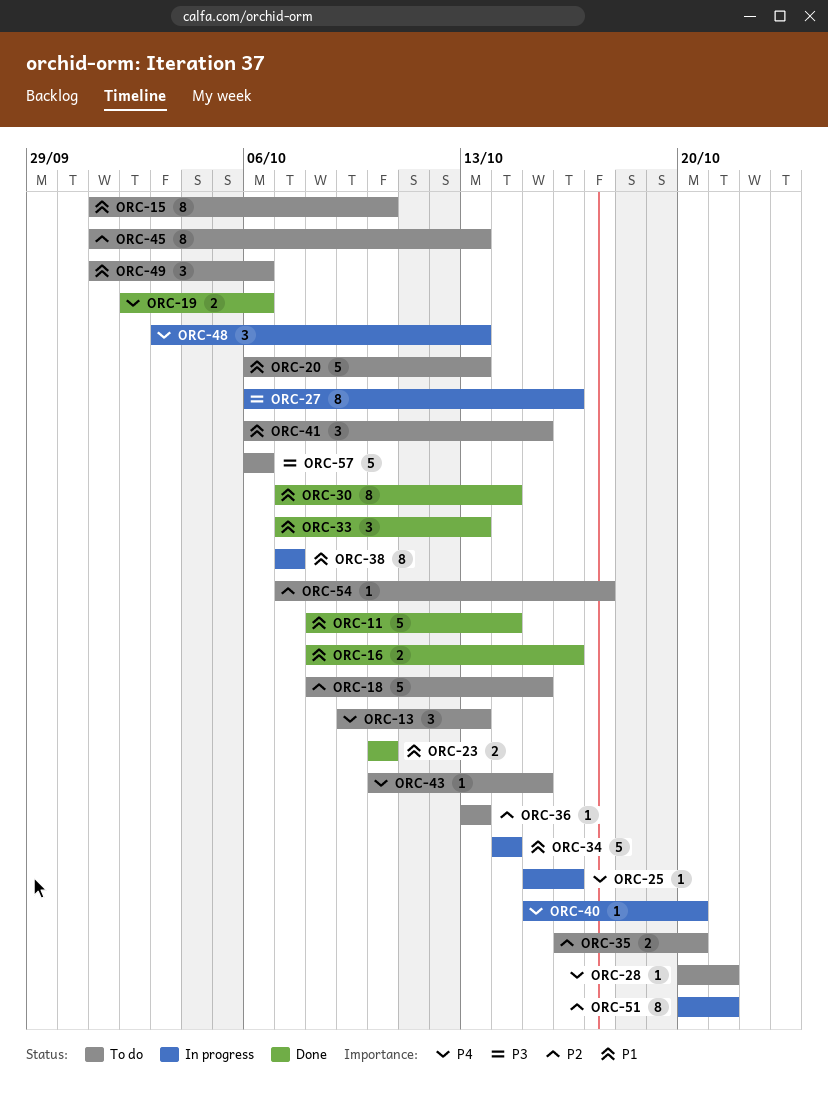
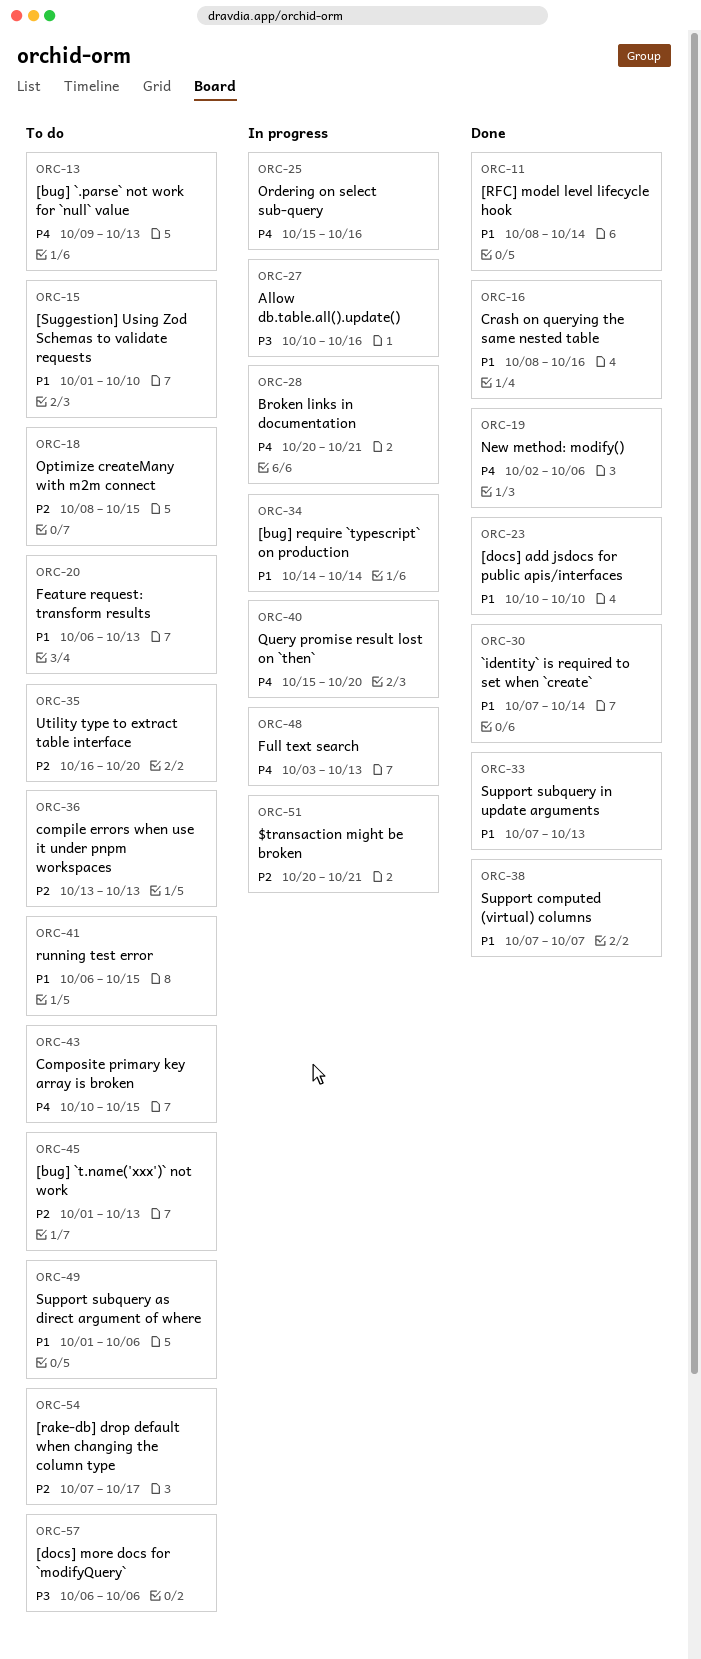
ORC-27, start: Oct 6 -> Oct 10
ORC-28, status: To do -> In progress
ORC-38, status: In progress -> Done

